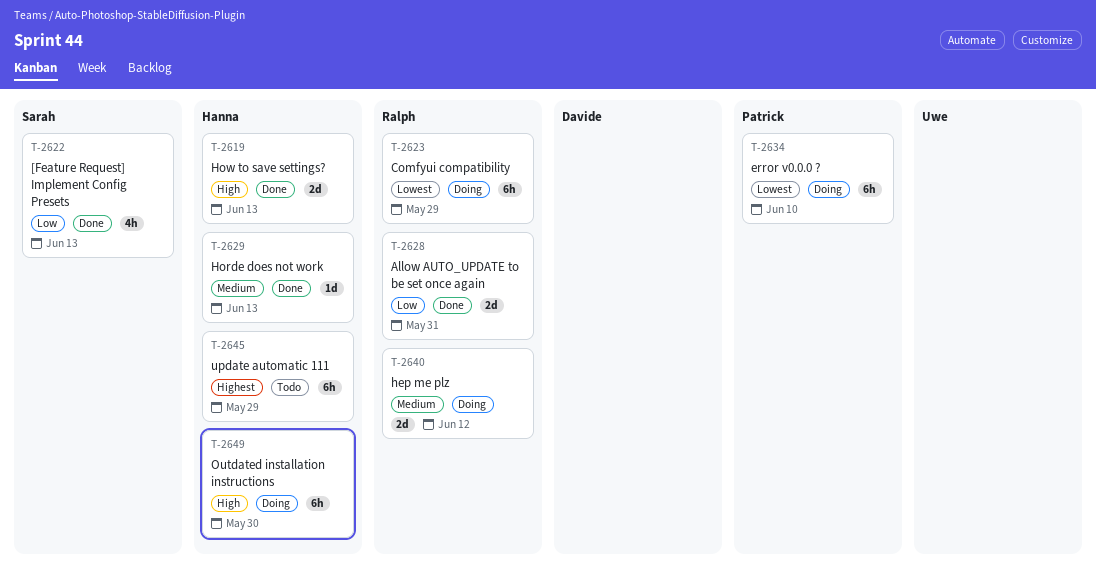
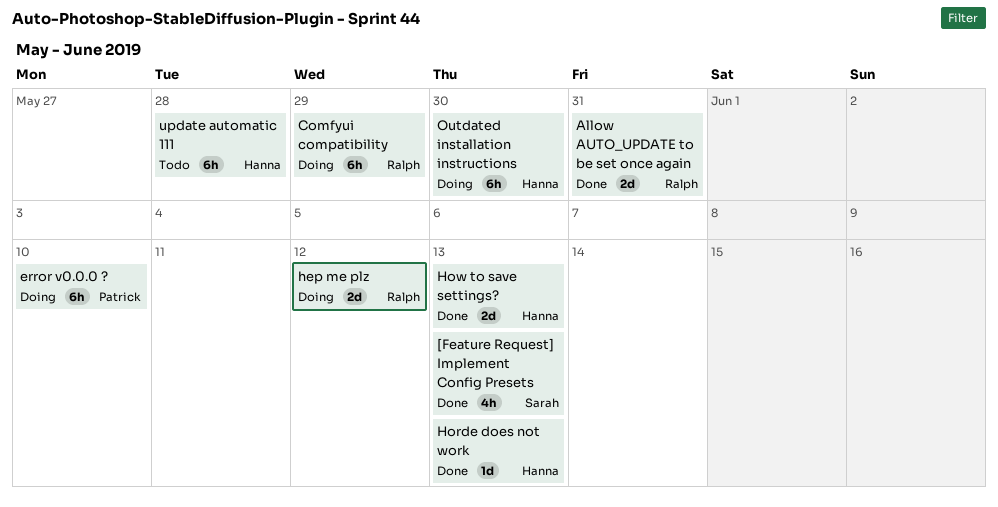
update automatic 111, due: May 29 -> May 28

